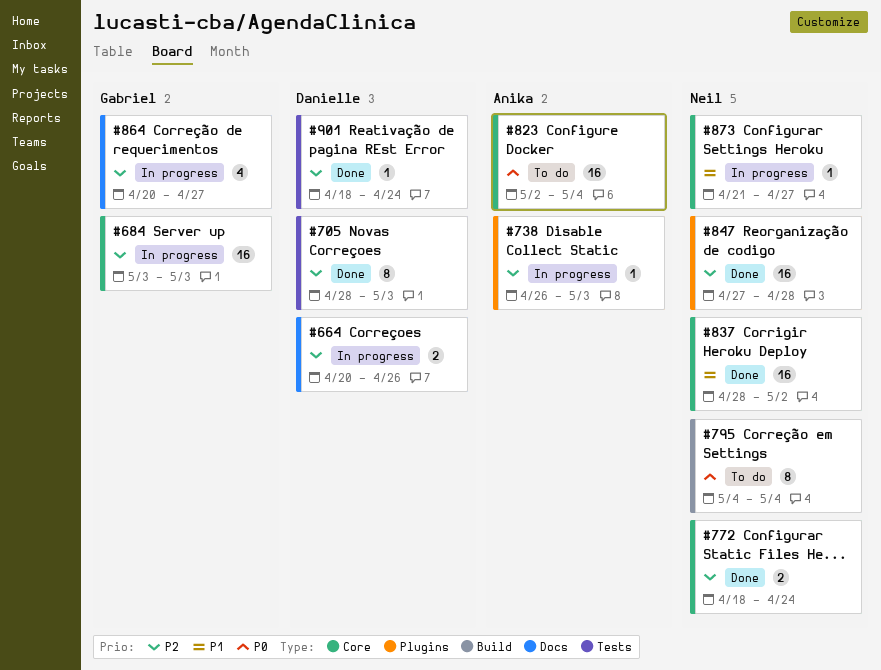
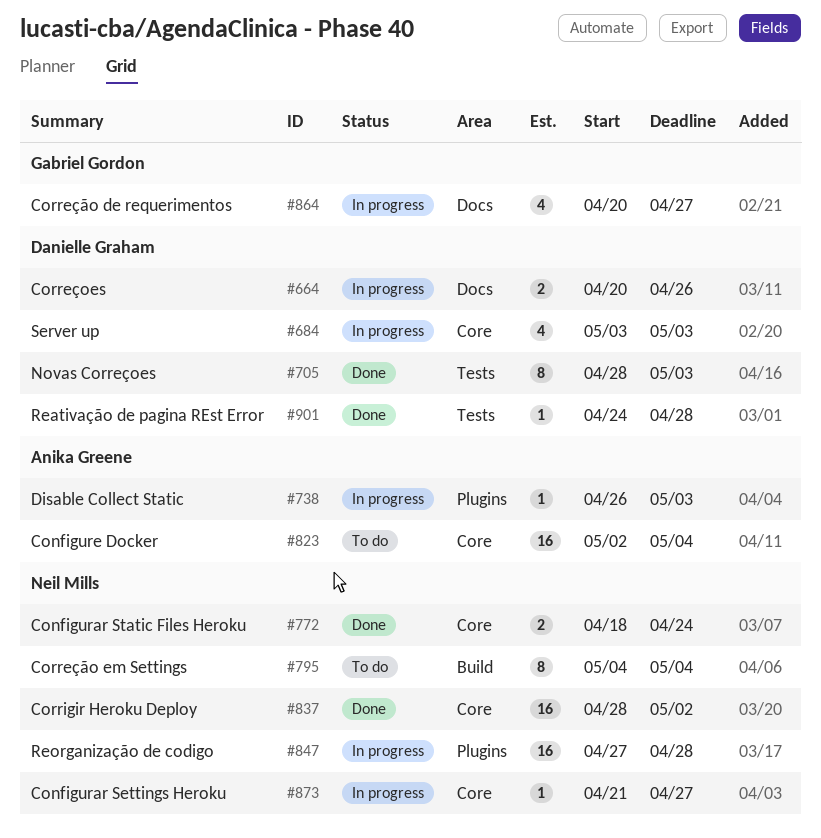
#684, owner: Gabriel Gordon -> Danielle Graham
#684, estimate: 16 -> 4
#847, status: Done -> In progress
#901, start: Apr 18 -> Apr 24
#901, due: Apr 24 -> Apr 28

